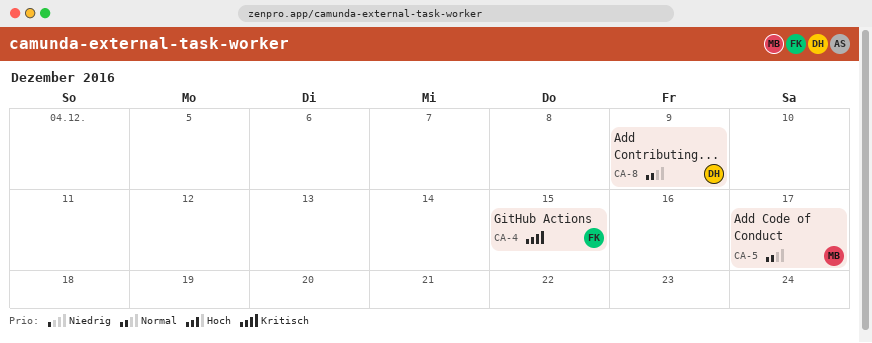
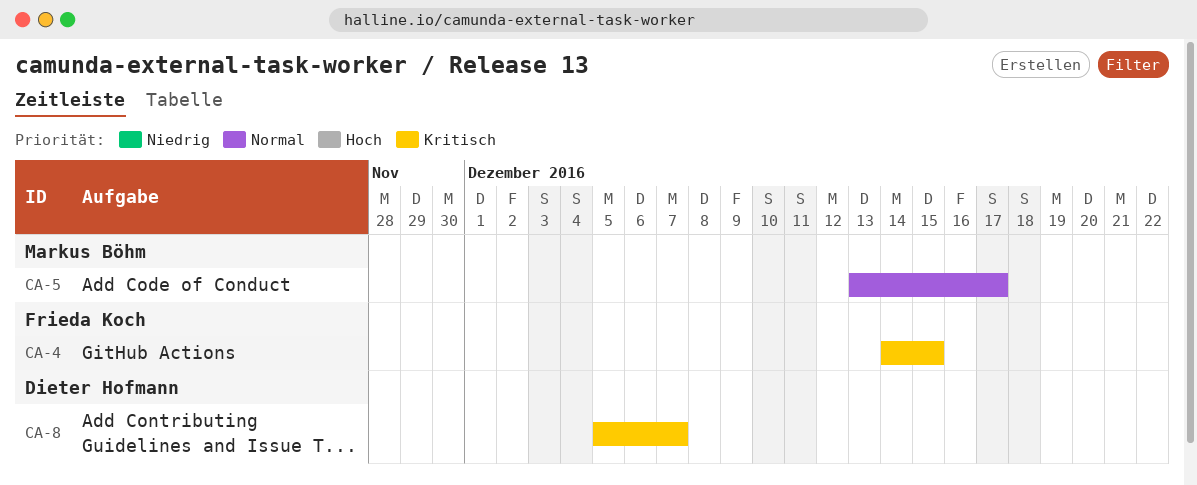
CA-8, priority: Normal -> Kritisch
CA-8, due: Dec 9 -> Dec 7

